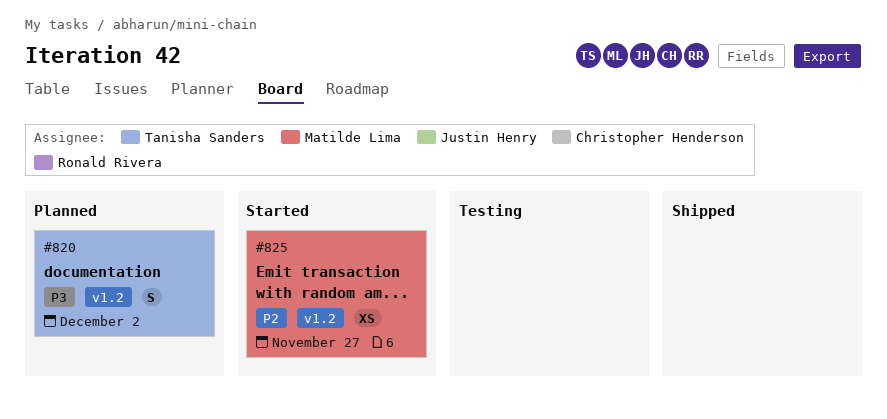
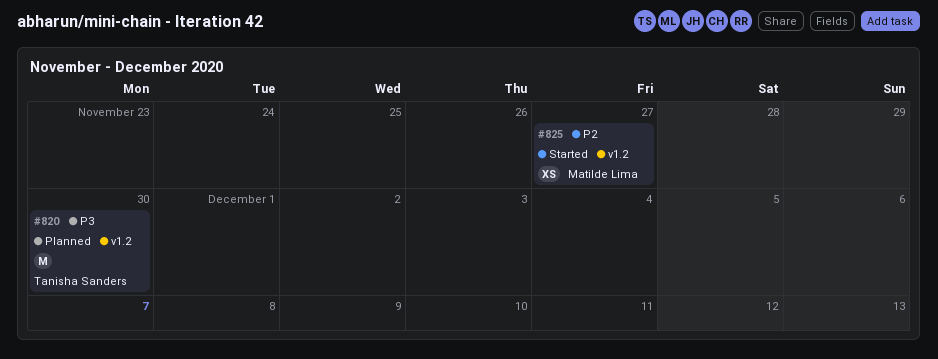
#820, estimate: S -> M
#820, due: Dec 2 -> Nov 30

